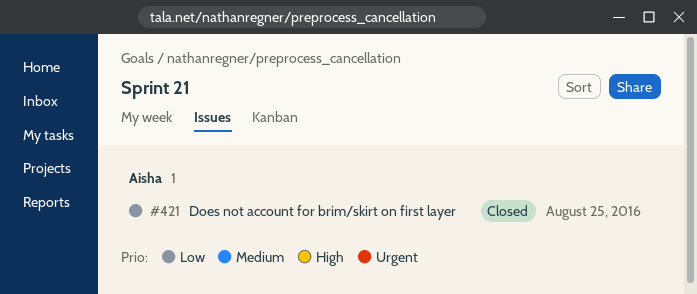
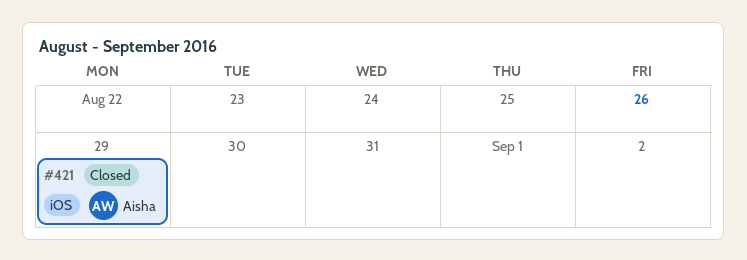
#421, due: Aug 25 -> Aug 29

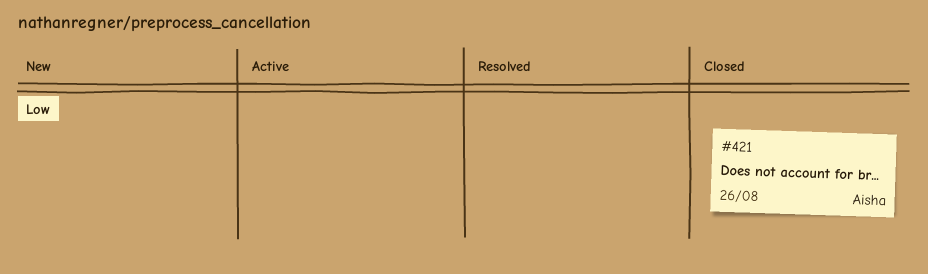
#421, due: Aug 29 -> Aug 26

